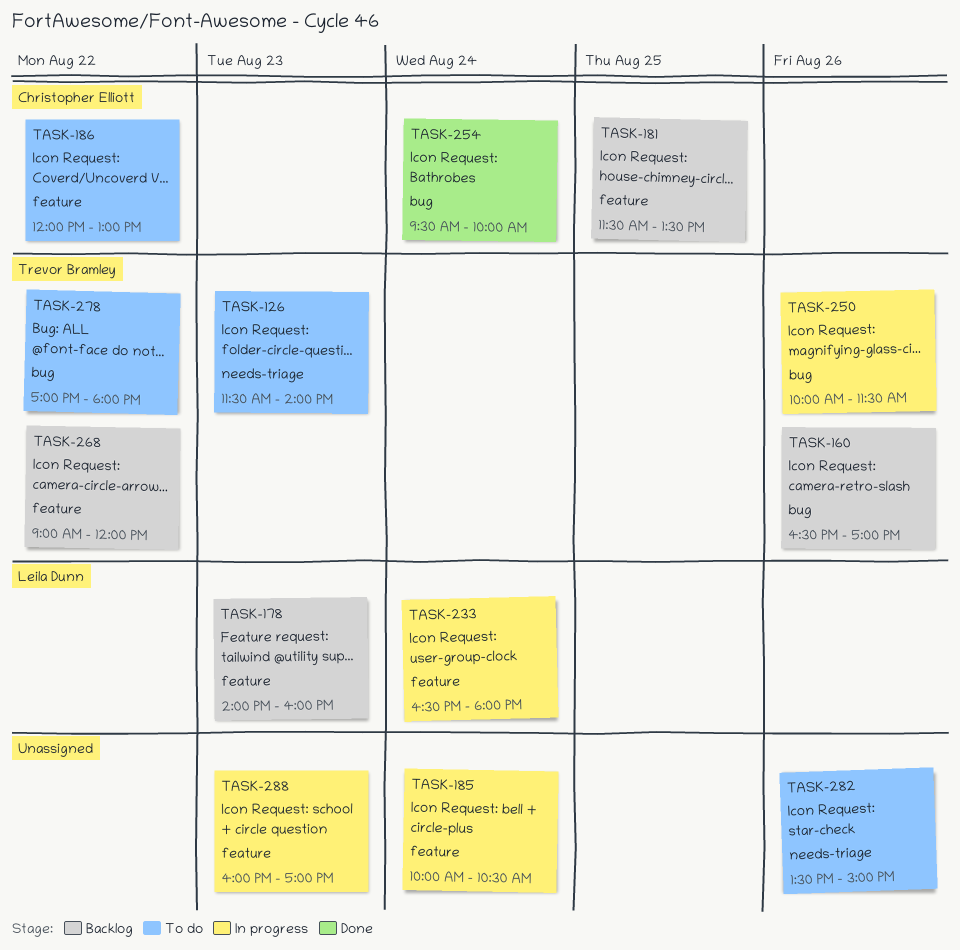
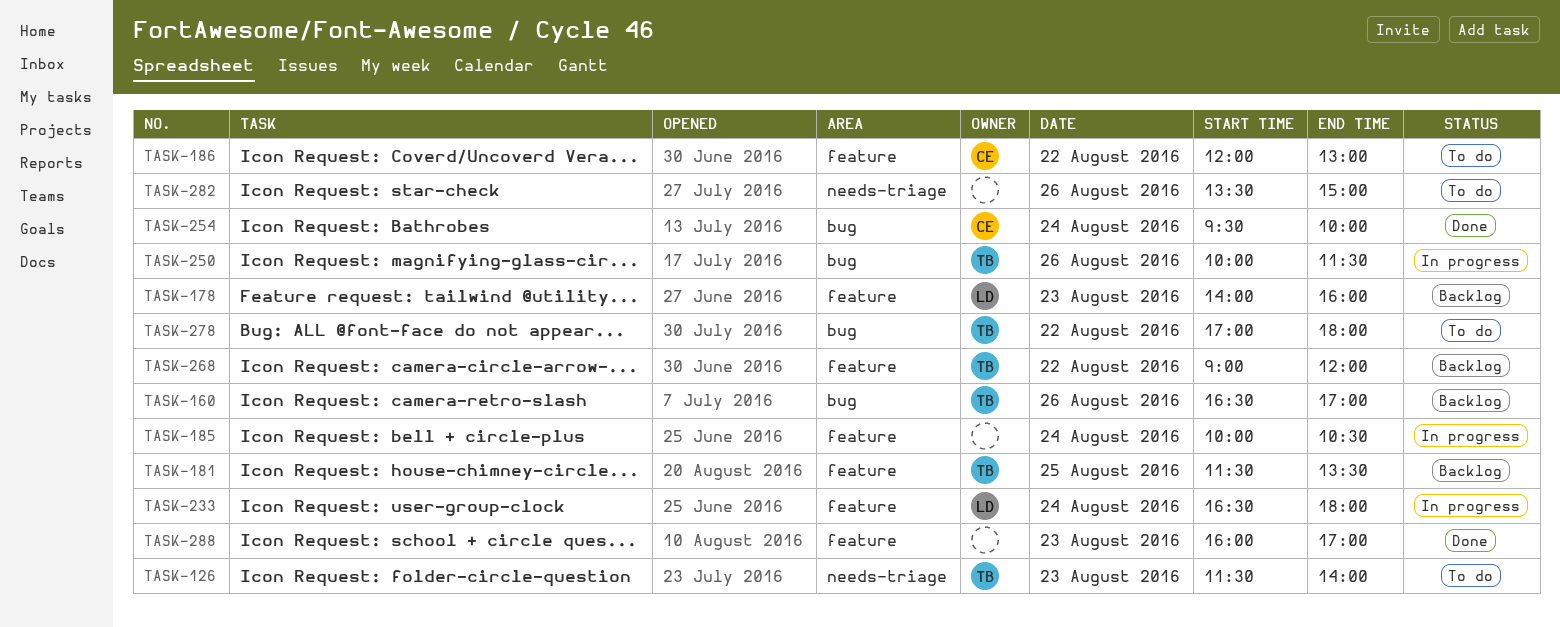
TASK-181, owner: Christopher Elliott -> Trevor Bramley
TASK-288, status: In progress -> Done

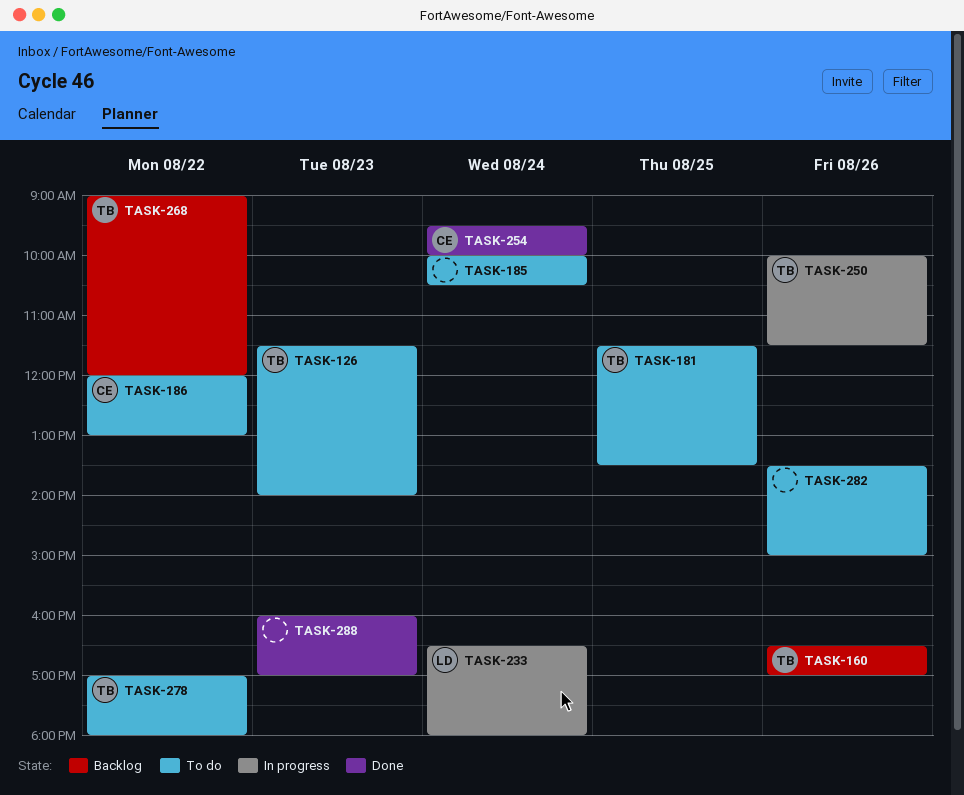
TASK-178: present -> none
TASK-181, status: Backlog -> To do
TASK-185, status: In progress -> To do

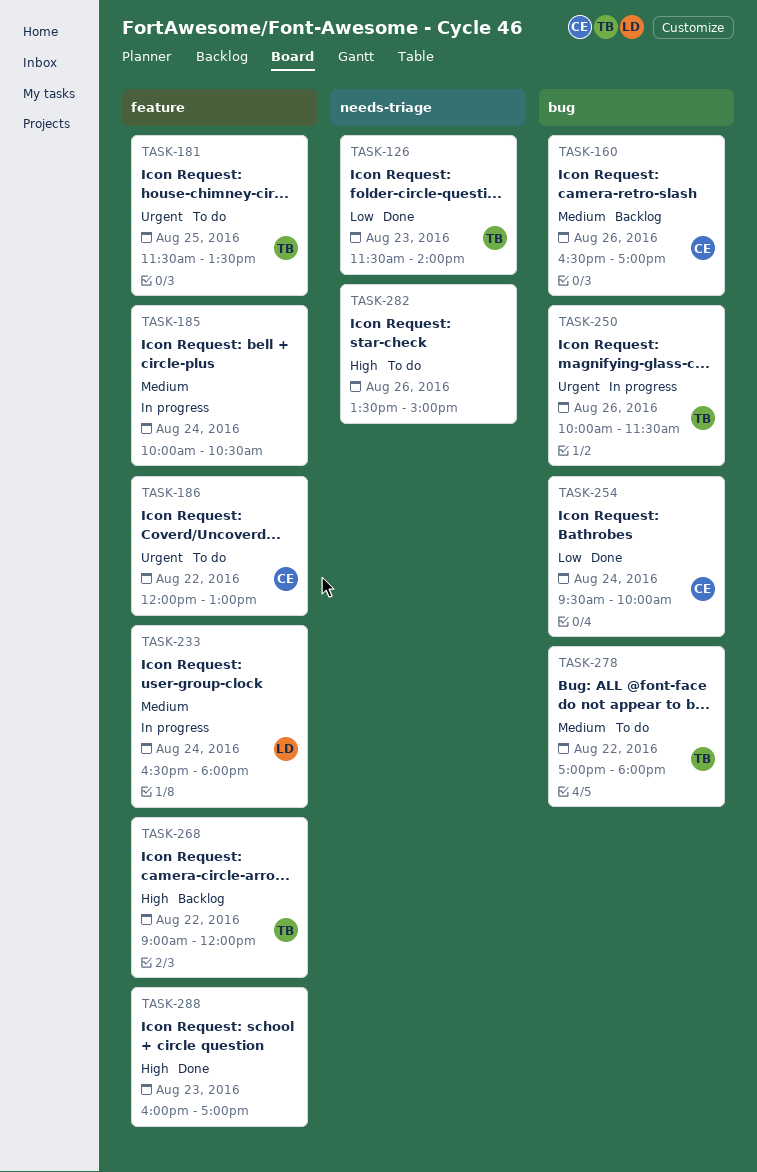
TASK-126, status: To do -> Done
TASK-160, owner: TB -> CE
TASK-185, status: To do -> In progress

